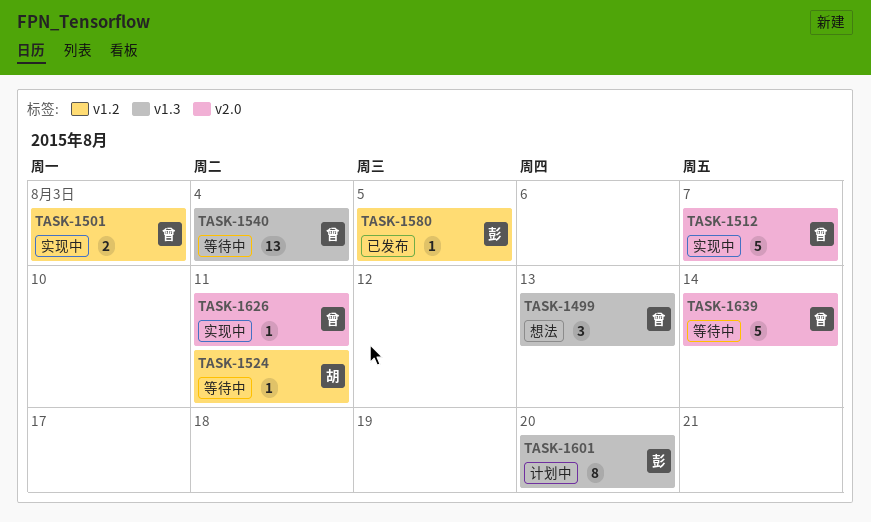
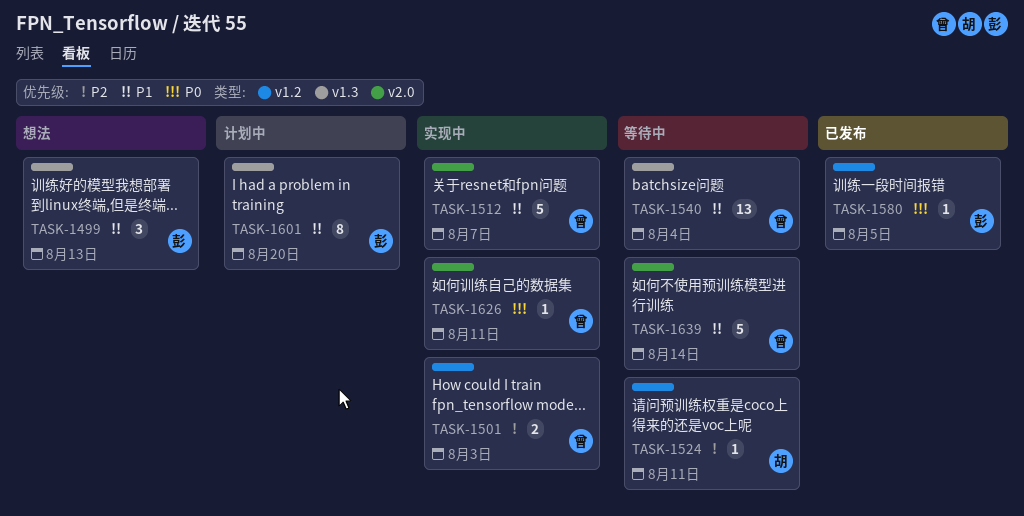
TASK-1499, owner: 曾 -> 彭

